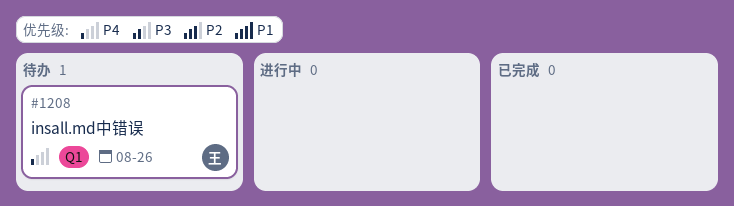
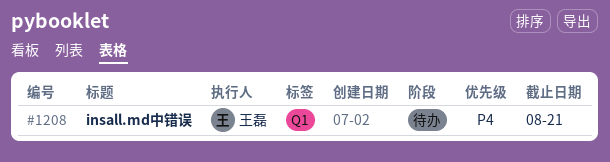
#1208, due: Aug 26 -> Aug 21

